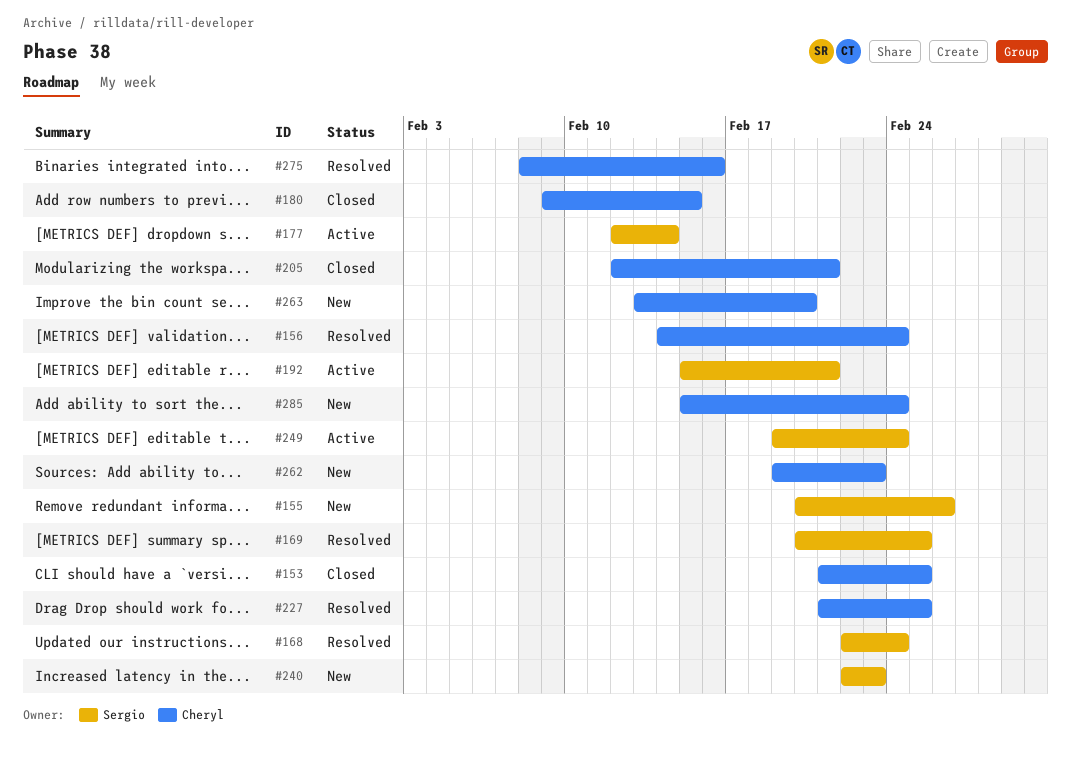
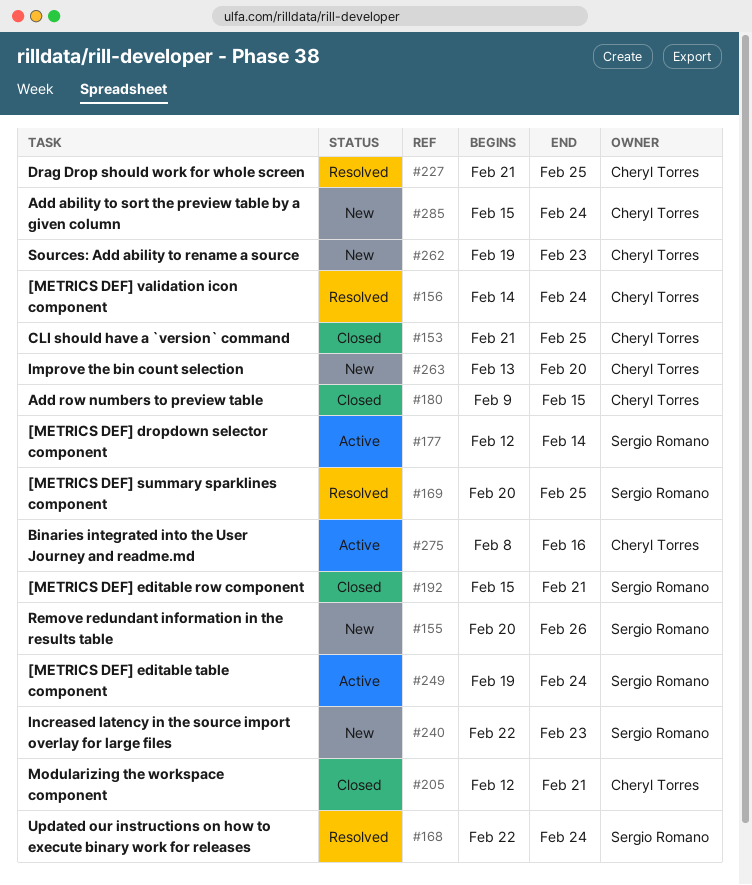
#192, status: Active -> Closed
#275, status: Resolved -> Active

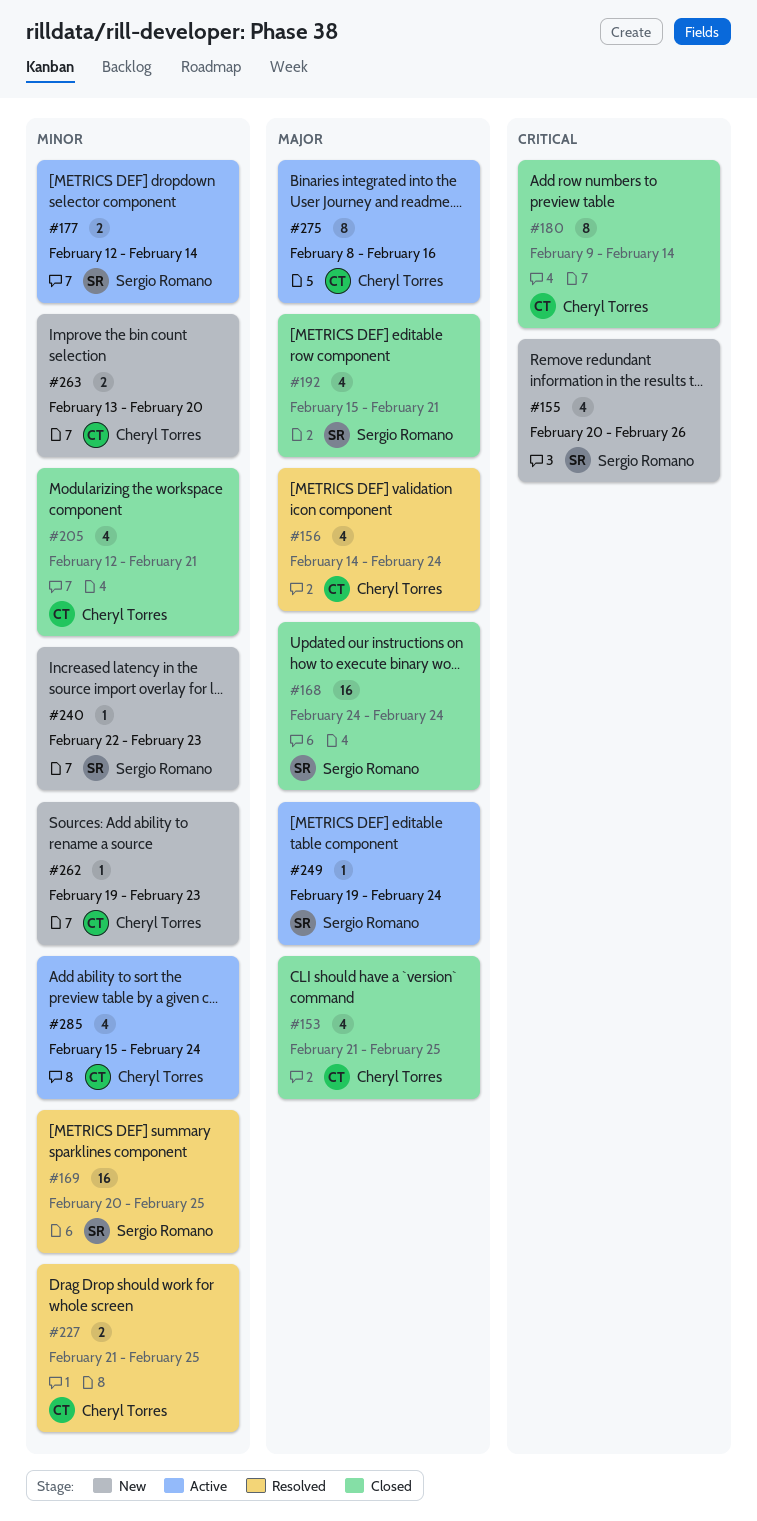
#168, status: Resolved -> Closed
#168, start: Feb 22 -> Feb 24
#180, due: Feb 15 -> Feb 14
#285, status: New -> Active

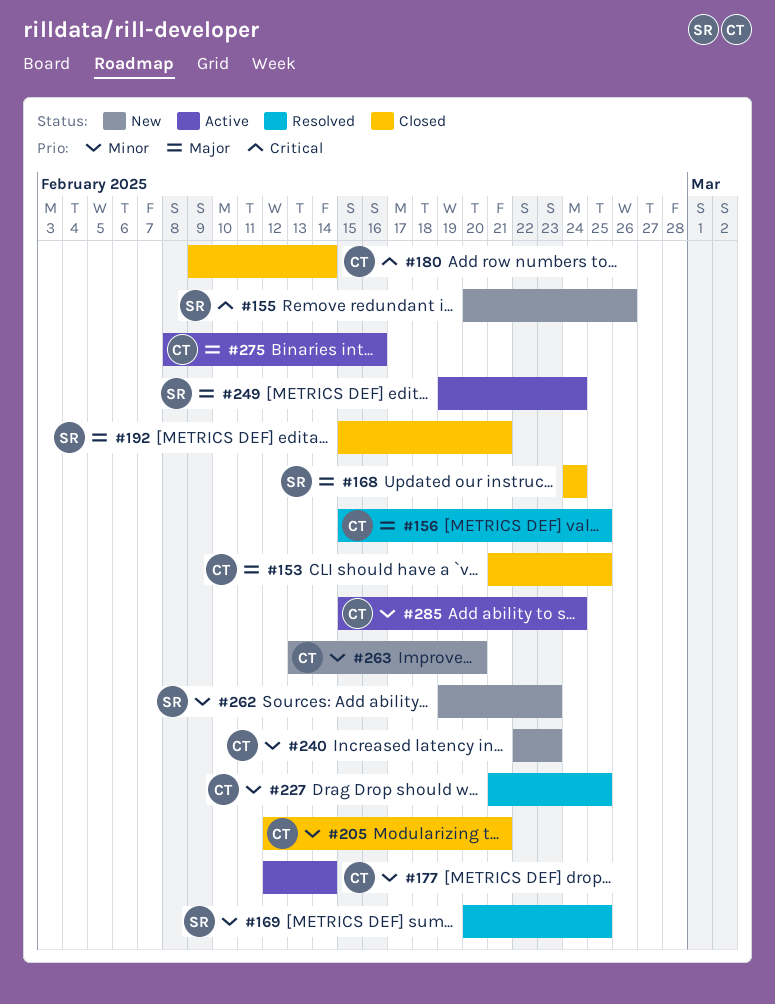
#156, start: Feb 14 -> Feb 15
#156, due: Feb 24 -> Feb 25
#177, owner: Sergio Romano -> Cheryl Torres
#240, owner: Sergio Romano -> Cheryl Torres
#262, owner: Cheryl Torres -> Sergio Romano

